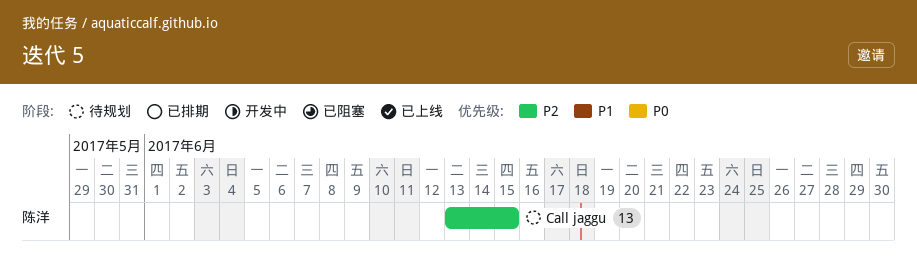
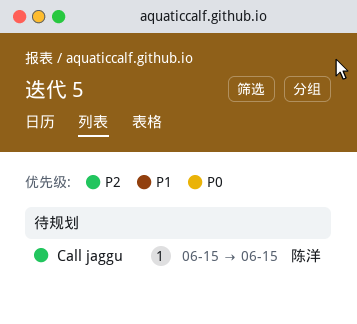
Call jaggu, estimate: 13 -> 1
Call jaggu, start: Jun 13 -> Jun 15

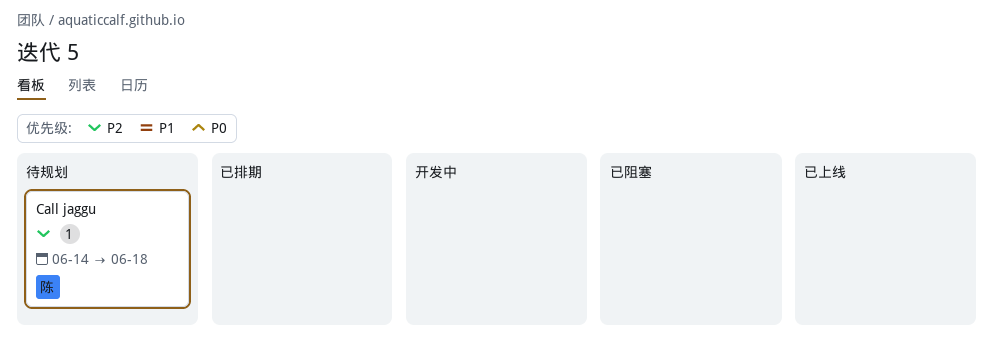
Call jaggu, start: Jun 15 -> Jun 14
Call jaggu, due: Jun 15 -> Jun 18

